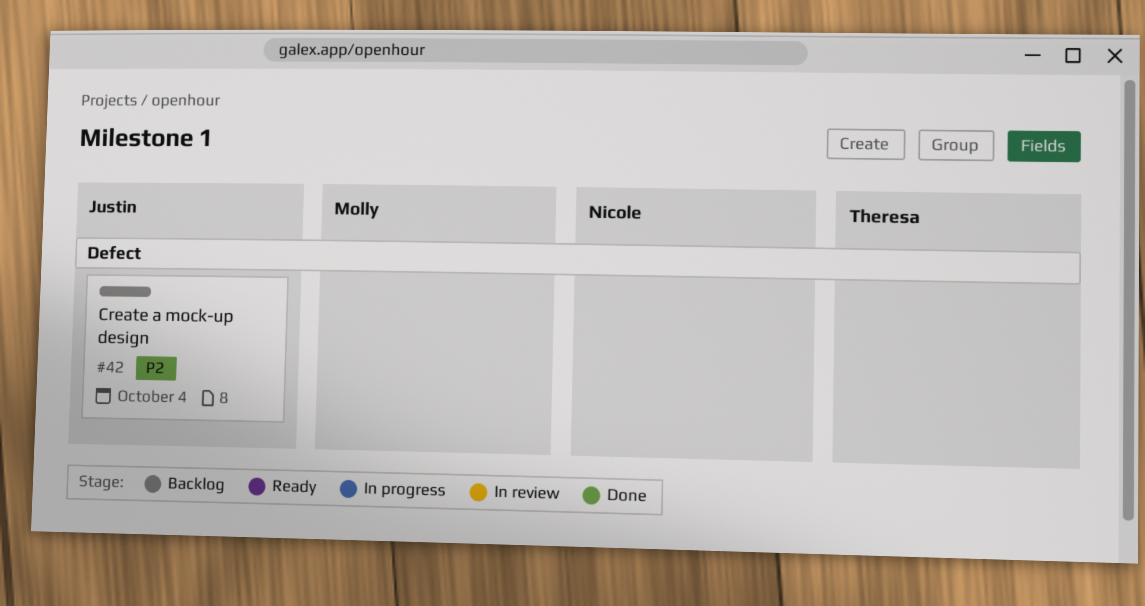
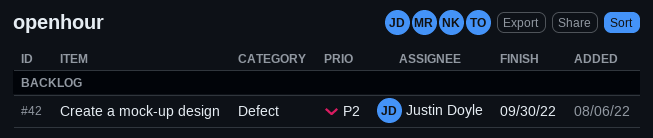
#42, due: Oct 4 -> Sep 30

